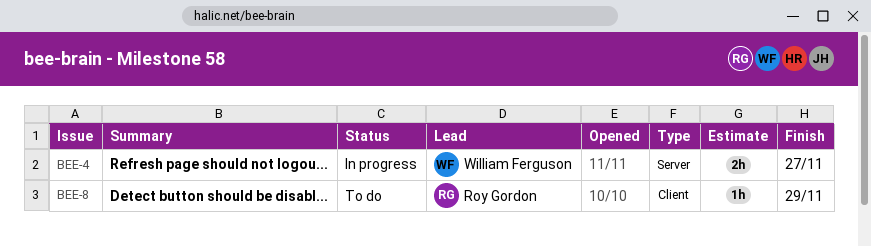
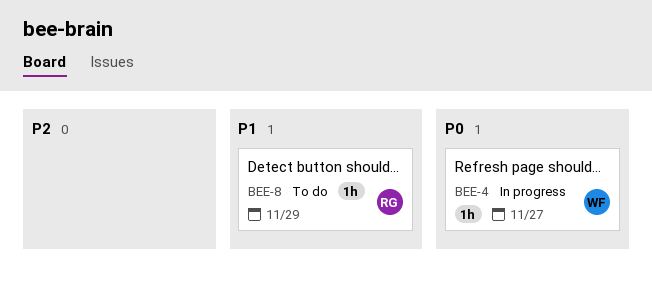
BEE-4, estimate: 2h -> 1h

